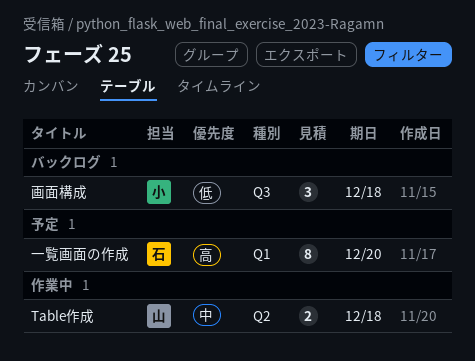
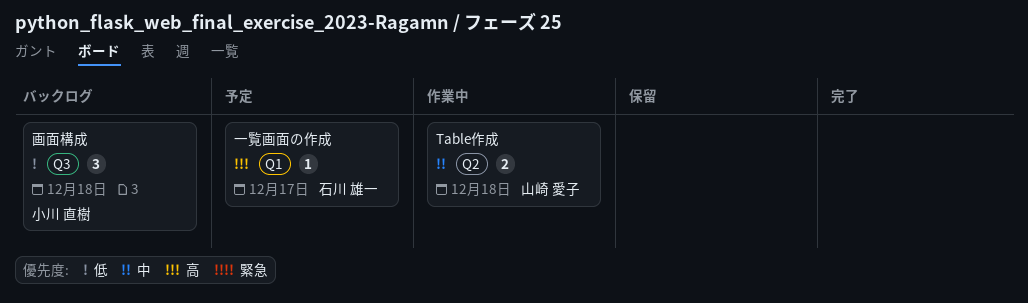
一覧画面の作成, estimate: 8 -> 1
一覧画面の作成, due: Dec 20 -> Dec 17

